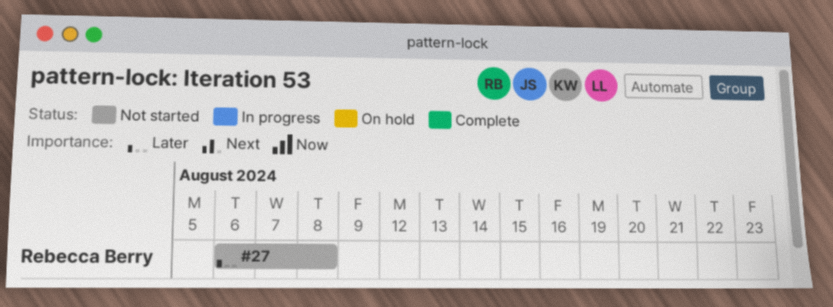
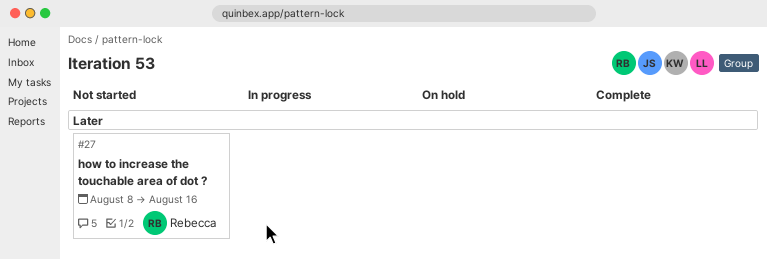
#27, start: Aug 6 -> Aug 8
#27, due: Aug 8 -> Aug 16

